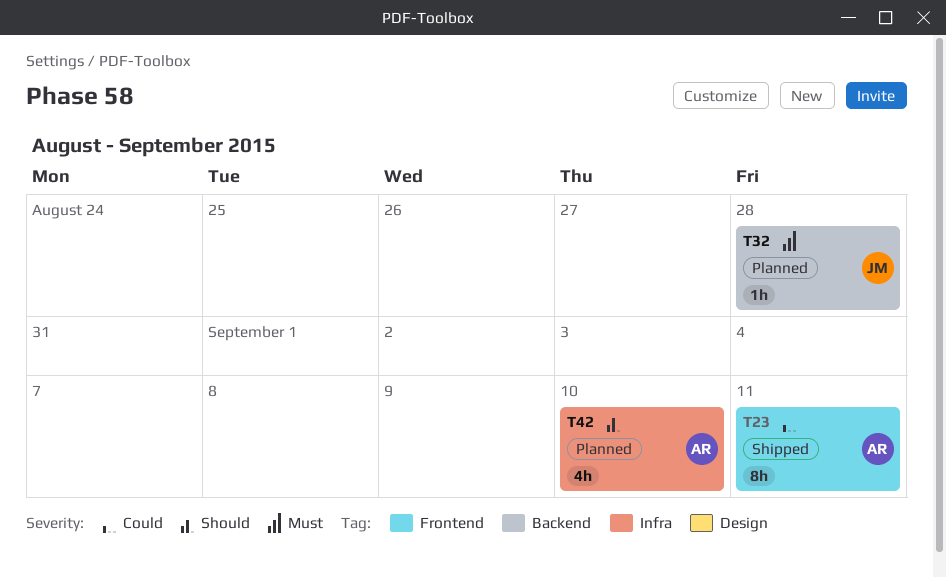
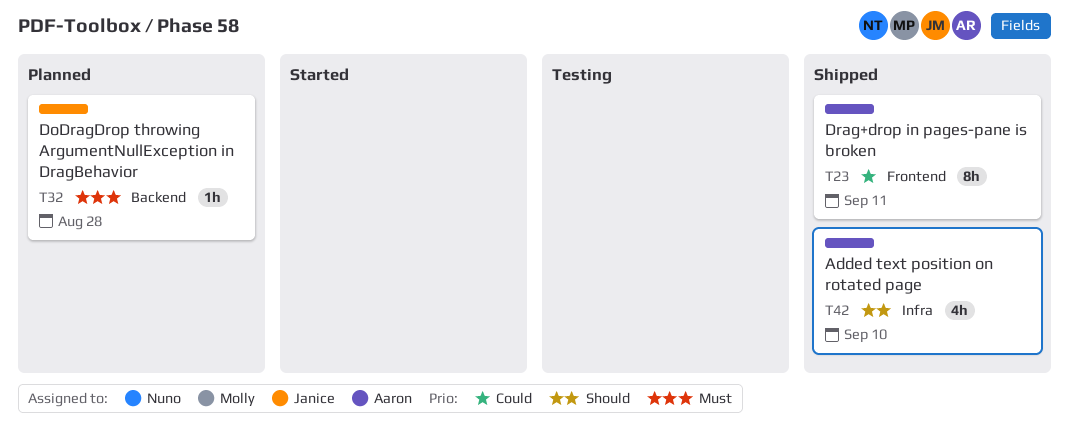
T42, status: Planned -> Shipped

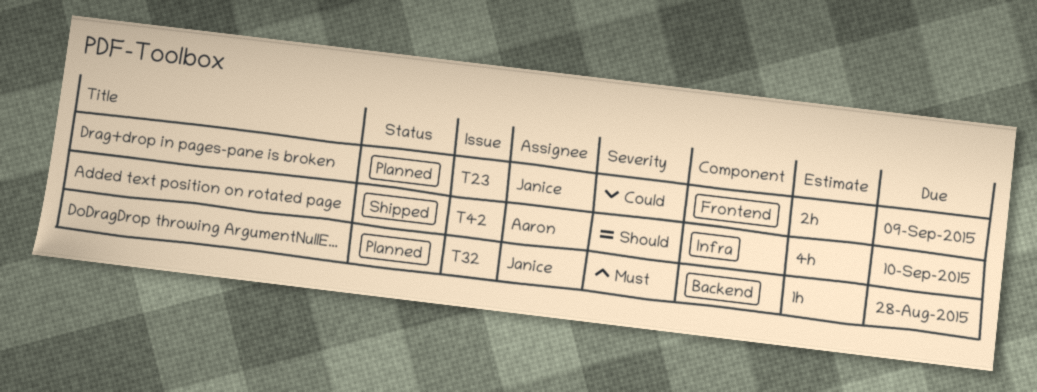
T23, status: Shipped -> Planned
T23, owner: Aaron -> Janice
T23, estimate: 8h -> 2h
T23, due: Sep 11 -> Sep 9

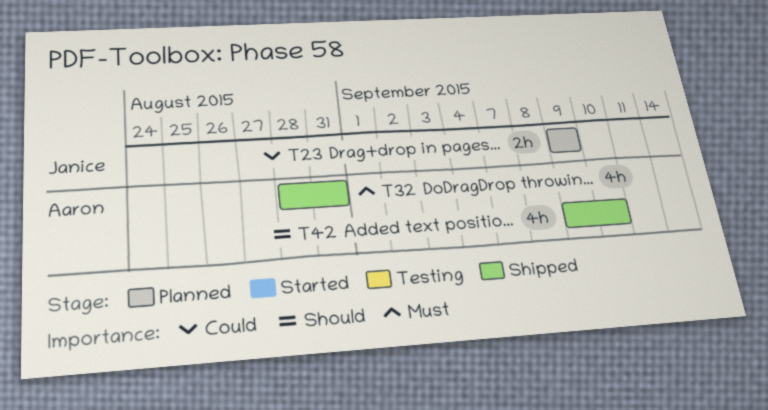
T32, status: Planned -> Shipped
T32, owner: Janice -> Aaron
T32, estimate: 1h -> 4h
T32, due: Aug 28 -> Aug 31

